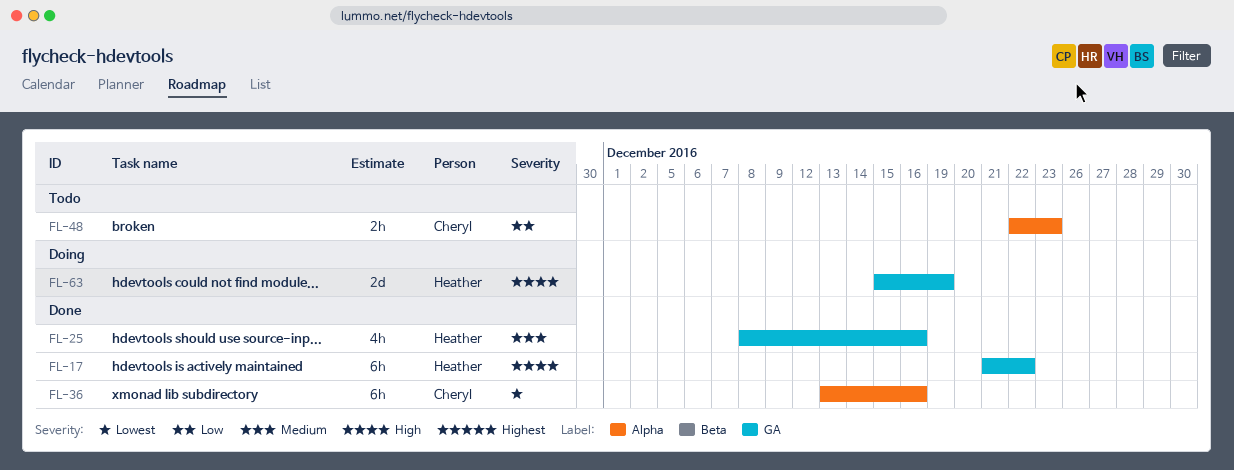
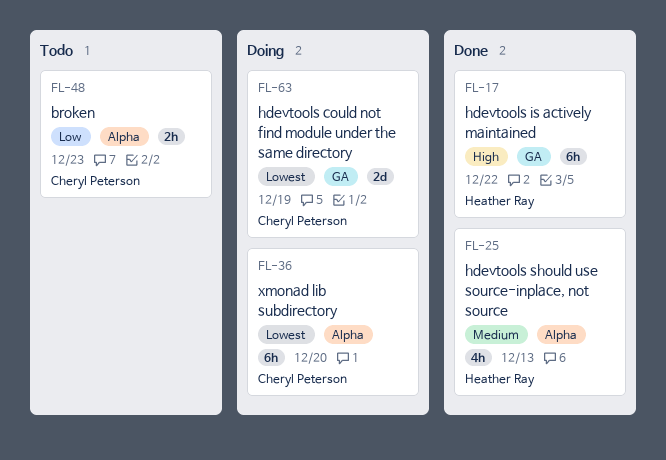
FL-25, label: GA -> Alpha
FL-25, due: Dec 16 -> Dec 13
FL-36, status: Done -> Doing
FL-36, due: Dec 16 -> Dec 20
FL-63, owner: Heather Ray -> Cheryl Peterson
FL-63, priority: High -> Lowest

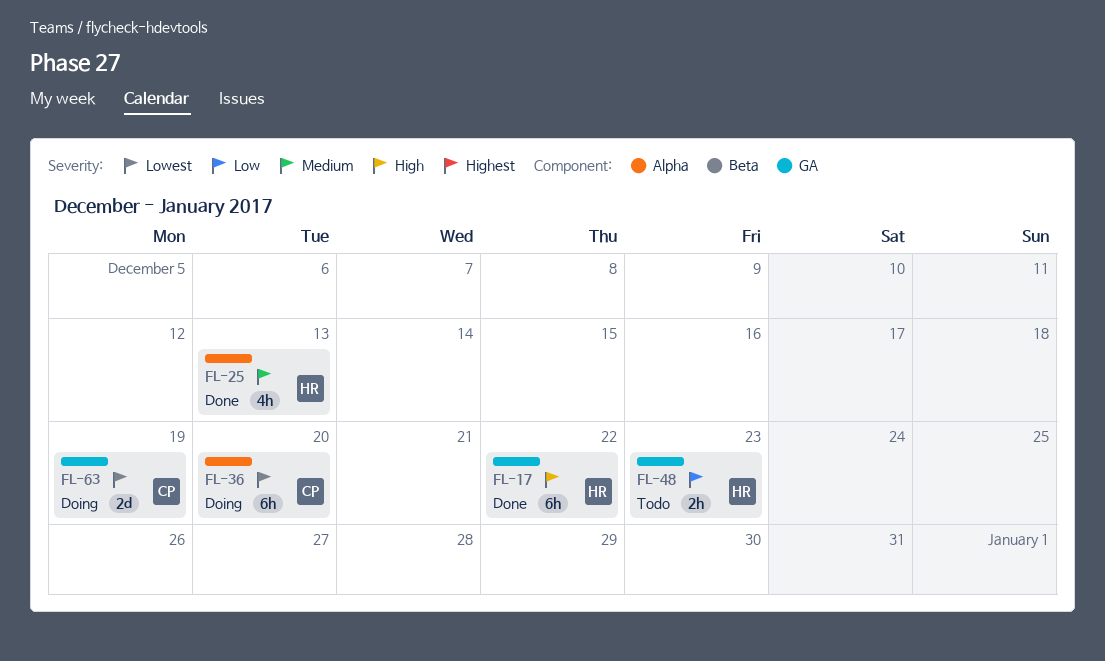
FL-48, owner: Cheryl Peterson -> Heather Ray
FL-48, label: Alpha -> GA

